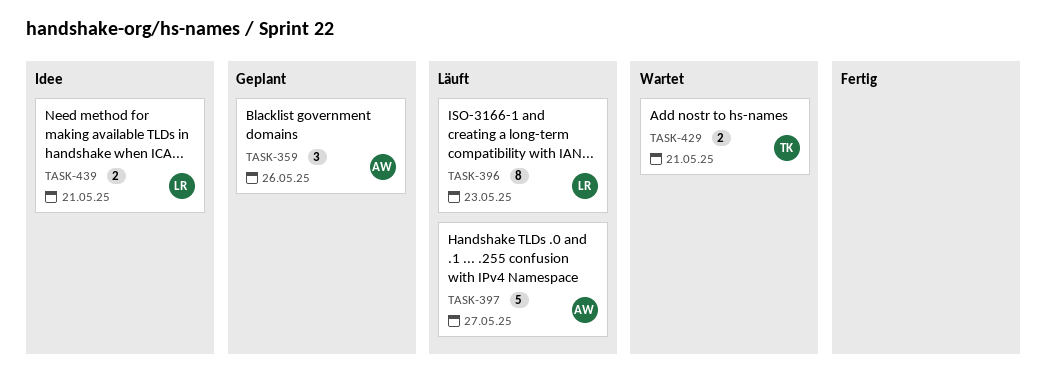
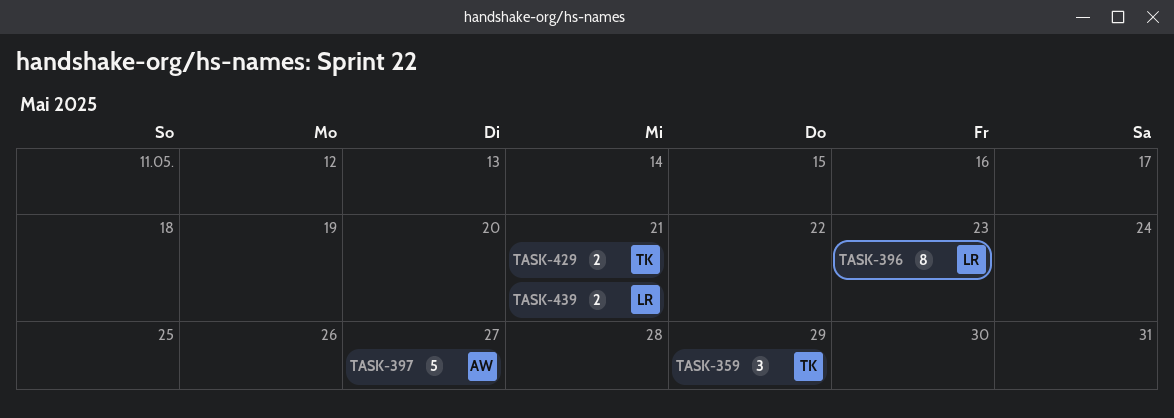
TASK-359, owner: AW -> TK
TASK-359, due: May 26 -> May 29

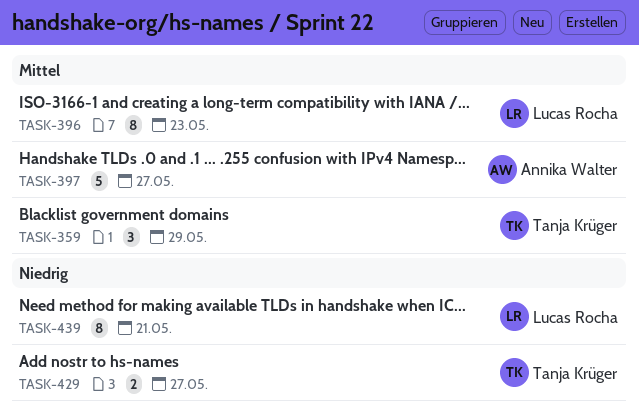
TASK-429, due: May 21 -> May 27
TASK-439, estimate: 2 -> 8

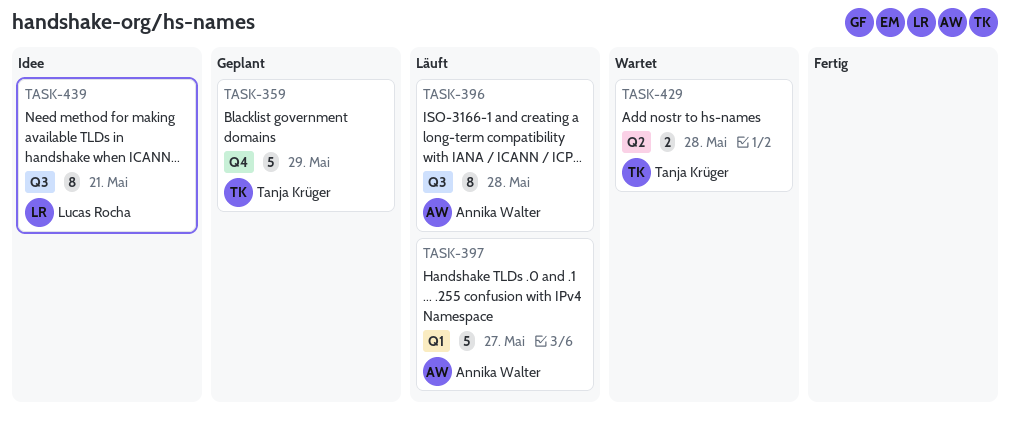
TASK-359, estimate: 3 -> 5
TASK-396, owner: Lucas Rocha -> Annika Walter
TASK-396, due: May 23 -> May 28
TASK-429, due: May 27 -> May 28

